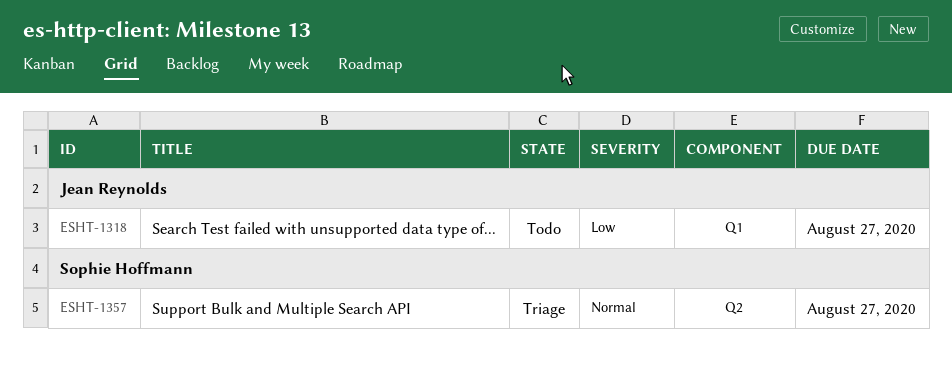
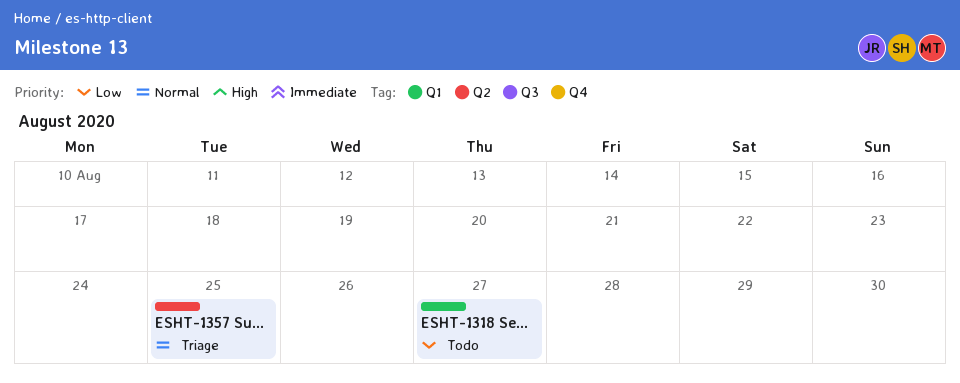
ESHT-1357, due: Aug 27 -> Aug 25

